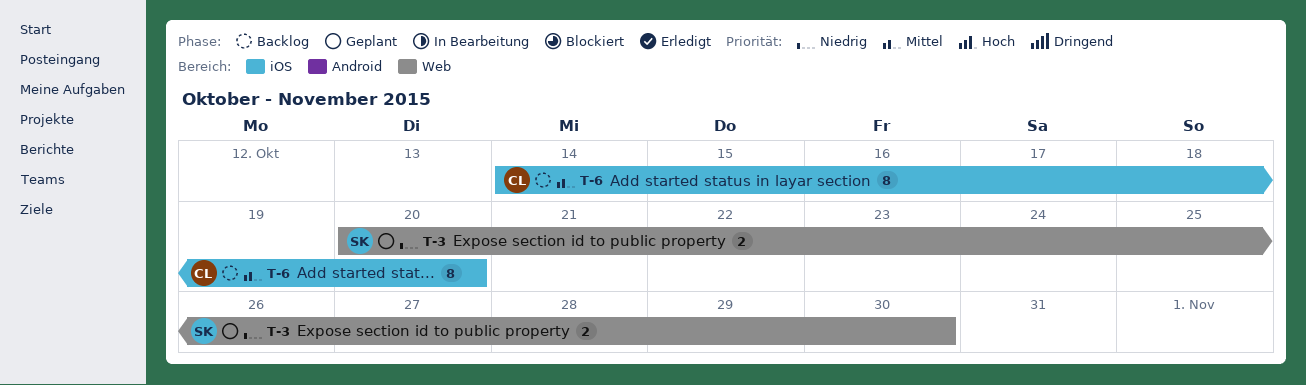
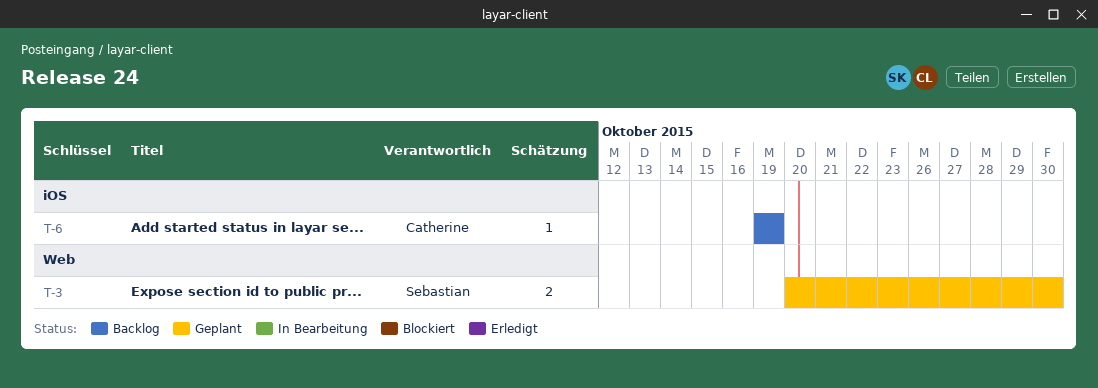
T-6, estimate: 8 -> 1
T-6, start: Oct 14 -> Oct 19
T-6, due: Oct 20 -> Oct 19

